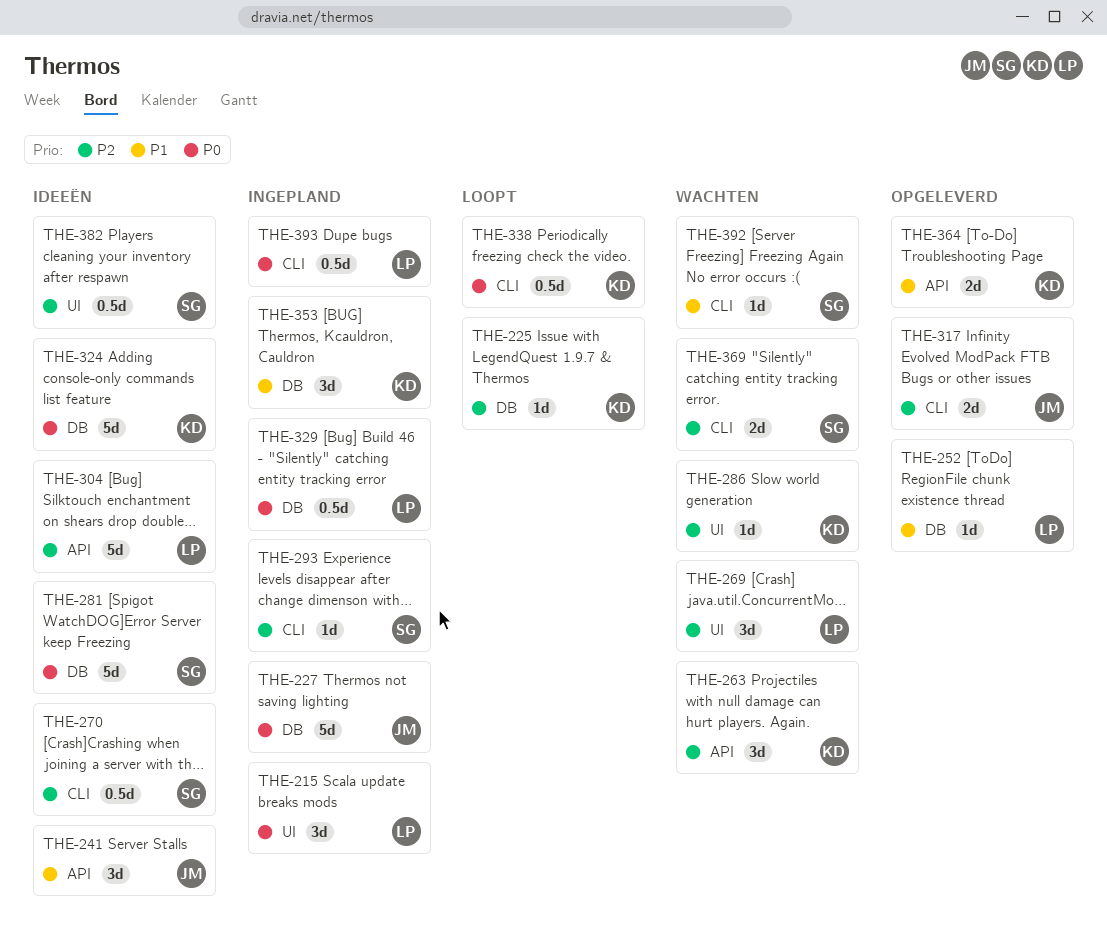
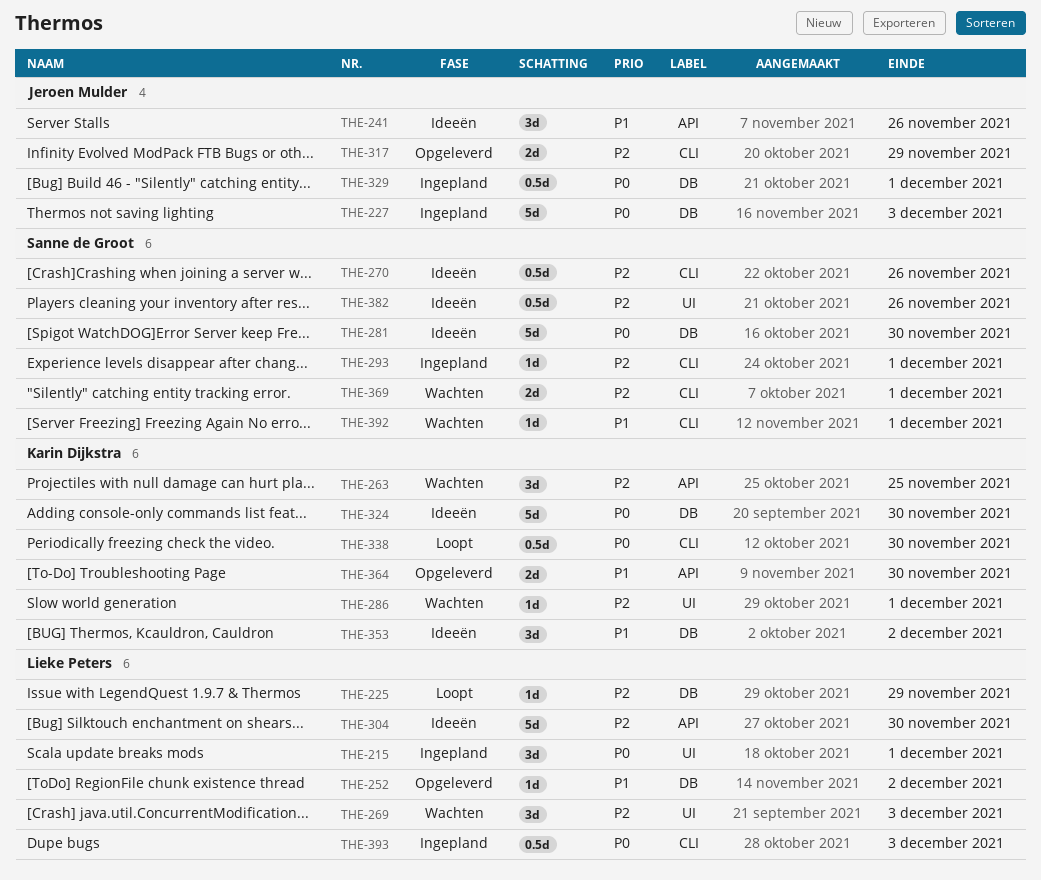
THE-225, owner: Karin Dijkstra -> Lieke Peters
THE-329, owner: Lieke Peters -> Jeroen Mulder
THE-353, status: Ingepland -> Ideeën

